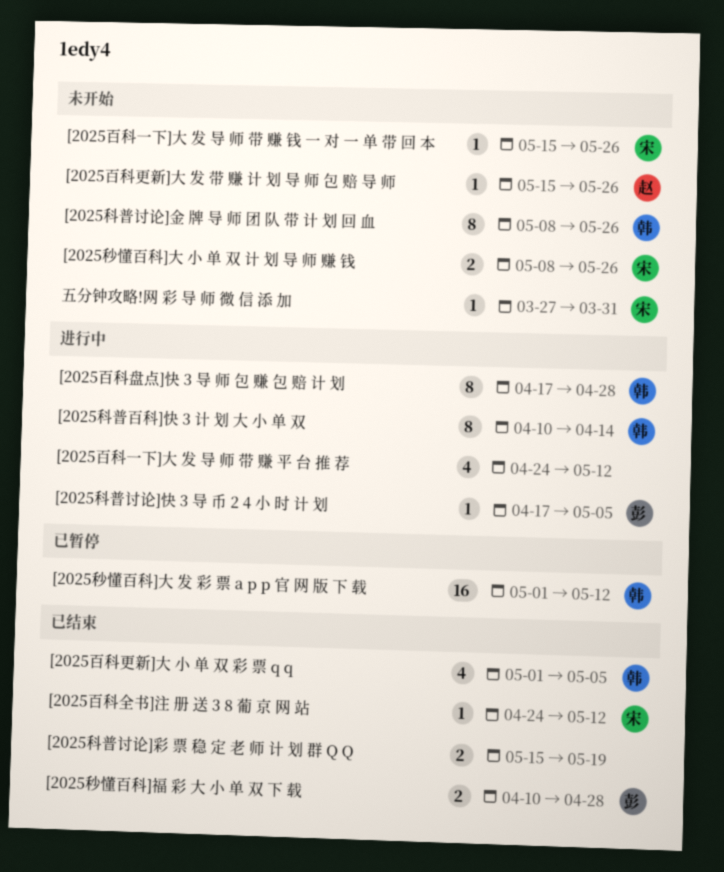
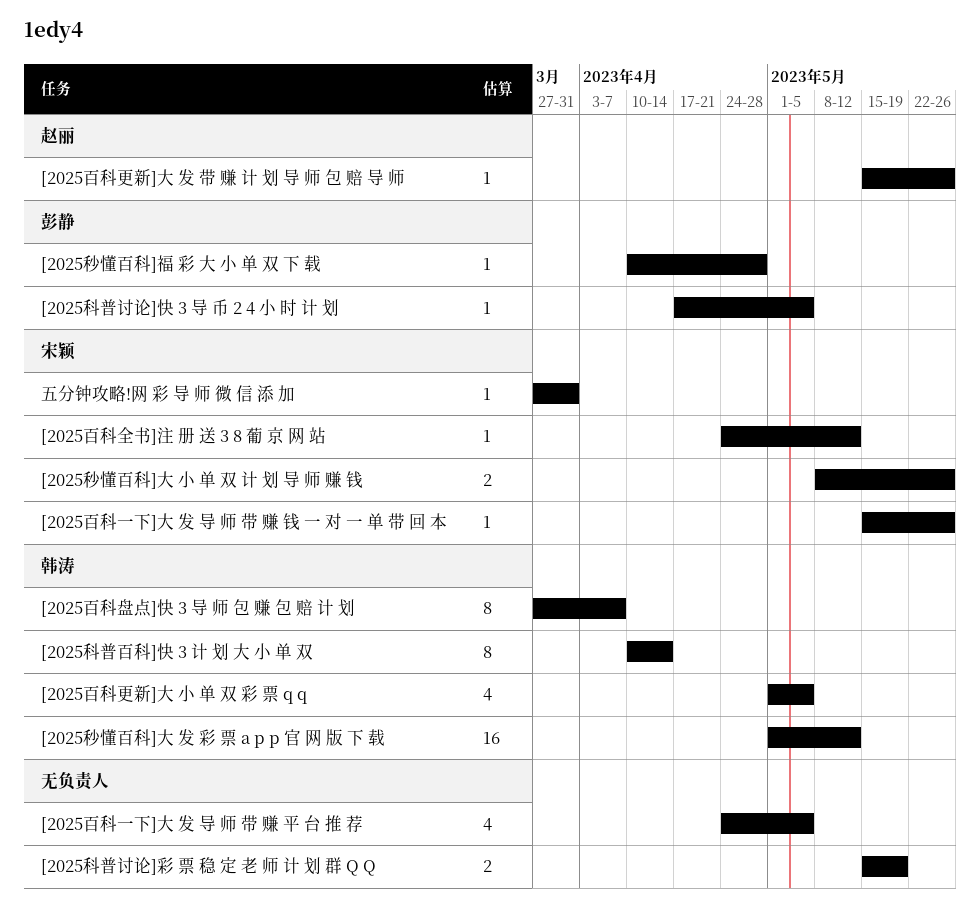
[2025百科一下]大 发 导 师 带 赚 平 台 推 荐, due: May 12 -> May 5
[2025百科盘点]快 3 导 师 包 赚 包 赔 计 划, start: Apr 17 -> Mar 27
[2025百科盘点]快 3 导 师 包 赚 包 赔 计 划, due: Apr 28 -> Apr 7
[2025科普讨论]金 牌 导 师 团 队 带 计 划 回 血: present -> none
[2025秒懂百科]福 彩 大 小 单 双 下 载, estimate: 2 -> 1

